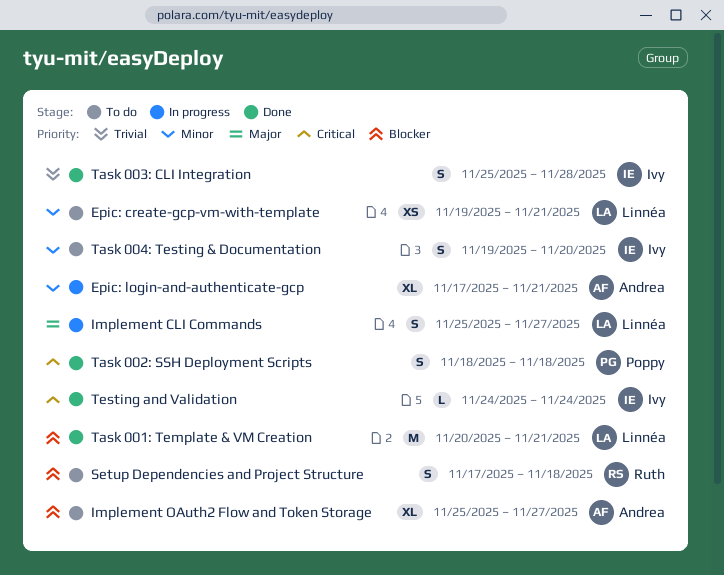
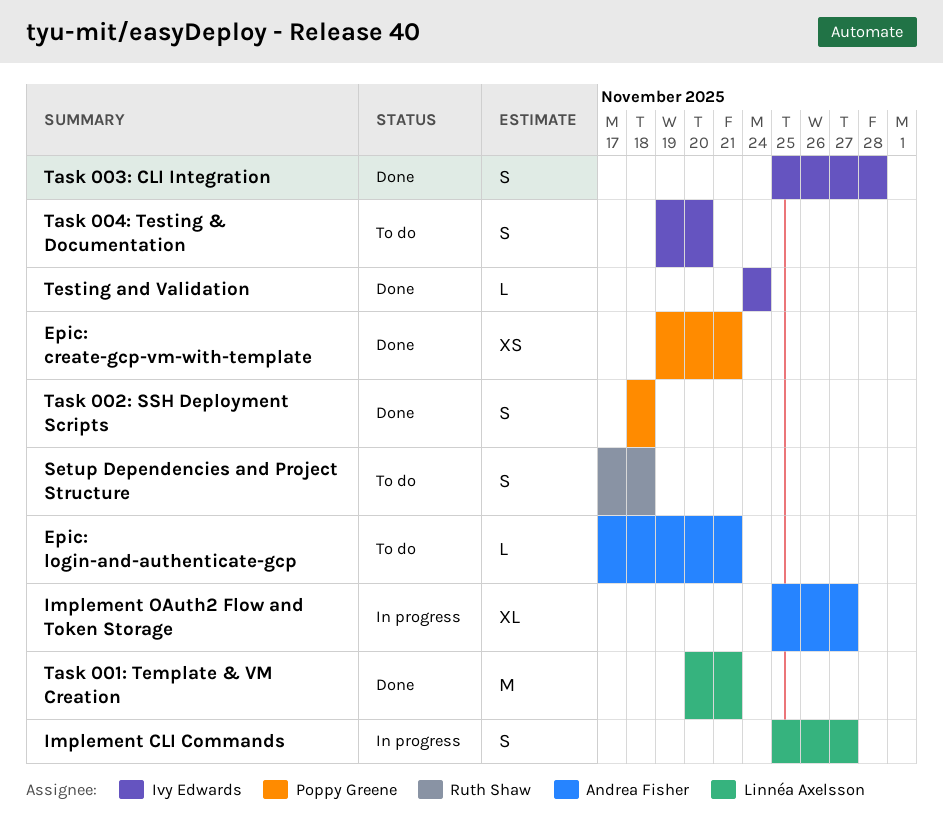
Epic: create-gcp-vm-with-template, status: To do -> Done
Epic: create-gcp-vm-with-template, owner: Linnéa Axelsson -> Poppy Greene
Epic: login-and-authenticate-gcp, status: In progress -> To do
Epic: login-and-authenticate-gcp, estimate: XL -> L
Implement OAuth2 Flow and Token Storage, status: To do -> In progress

